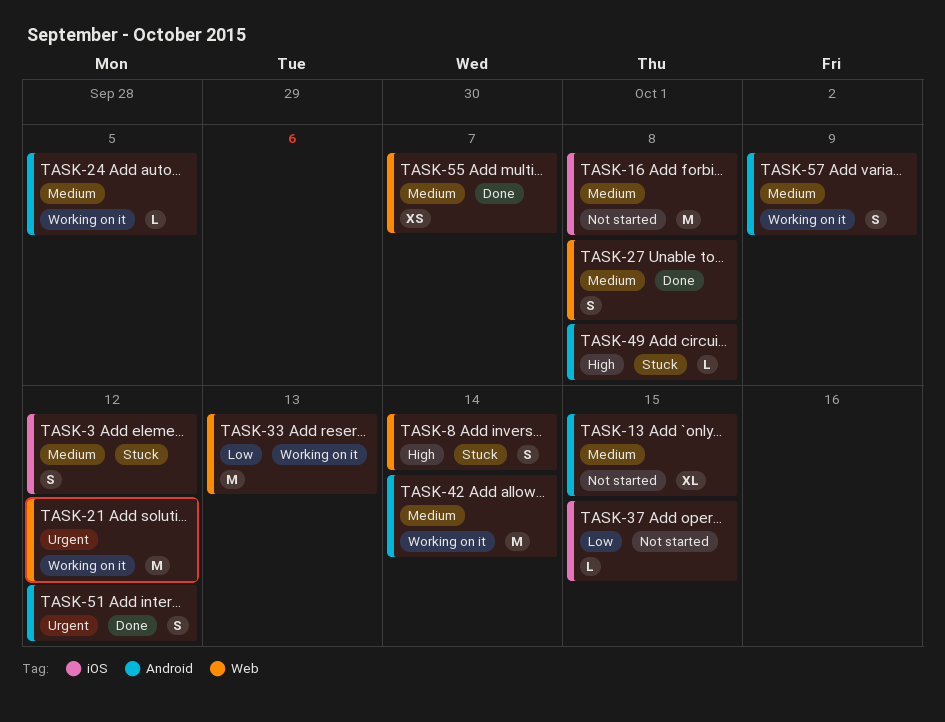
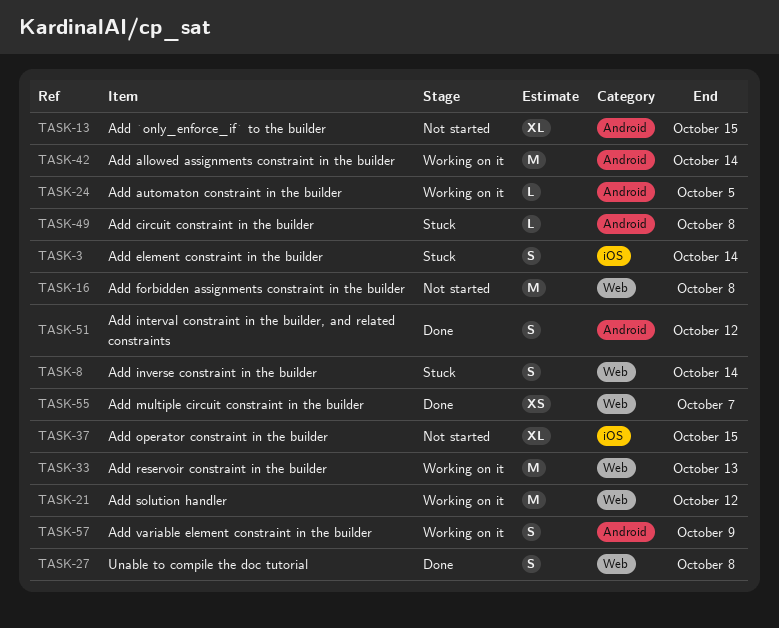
TASK-3, due: Oct 12 -> Oct 14
TASK-16, label: iOS -> Web
TASK-37, estimate: L -> XL

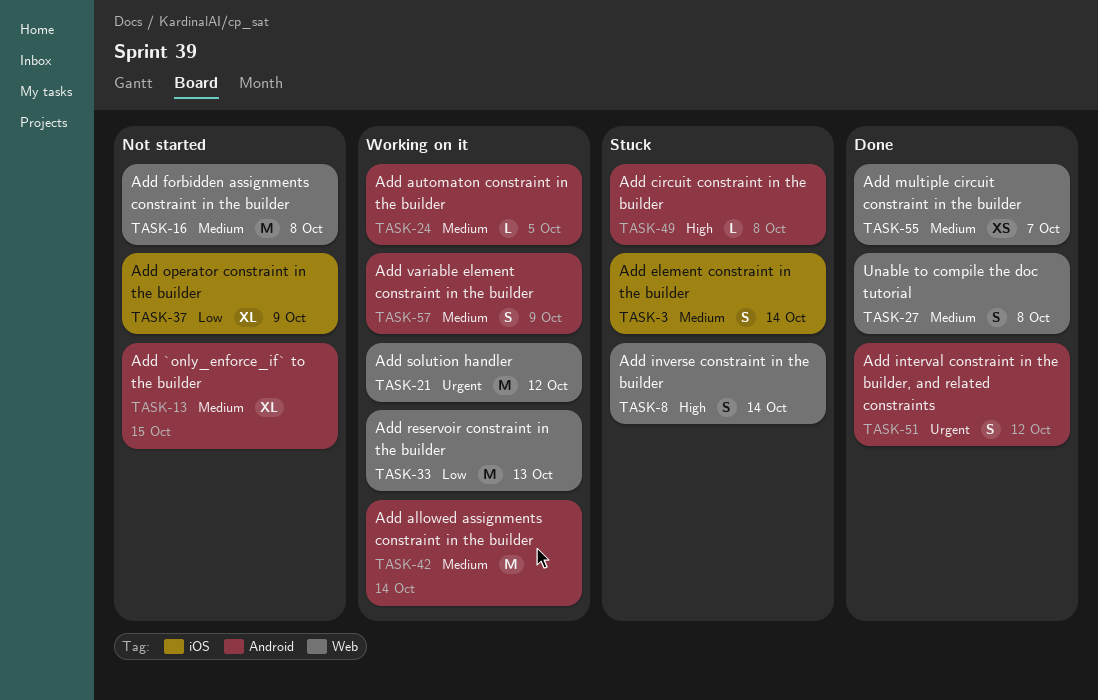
TASK-37, due: Oct 15 -> Oct 9

